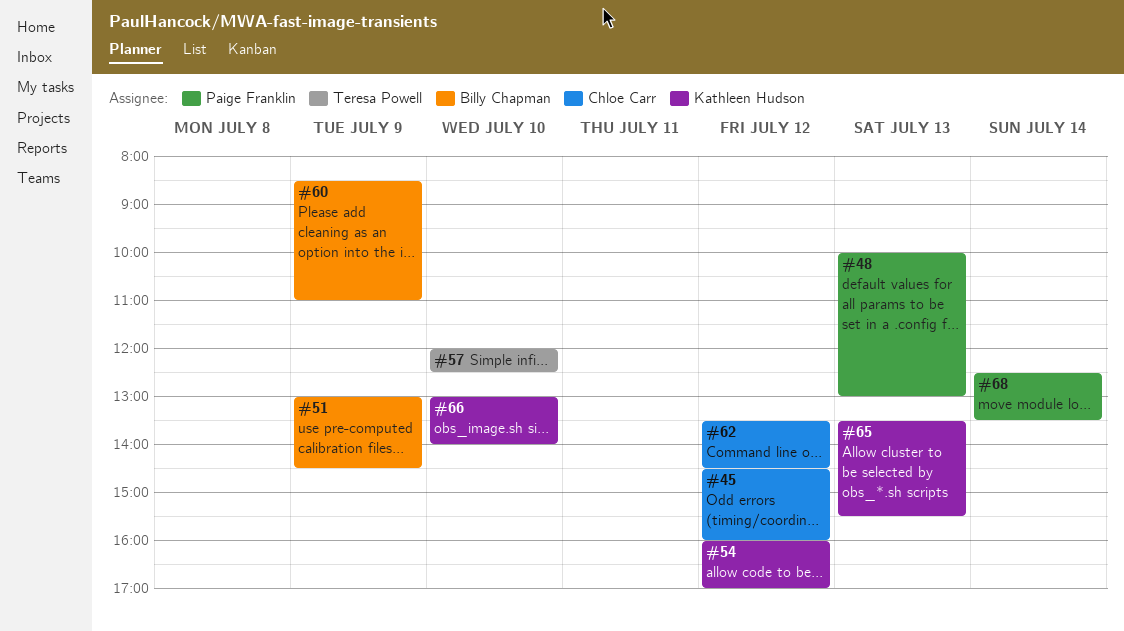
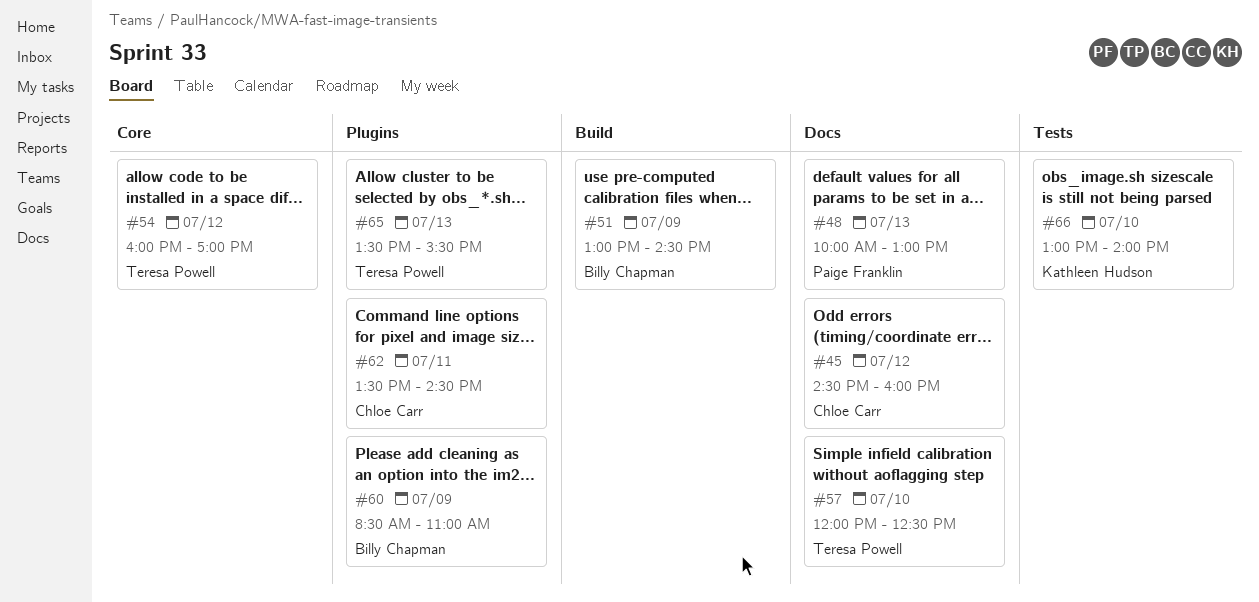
#54, owner: Kathleen Hudson -> Teresa Powell
#62, day: Jul 12 -> Jul 11
#65, owner: Kathleen Hudson -> Teresa Powell
#68: present -> none

